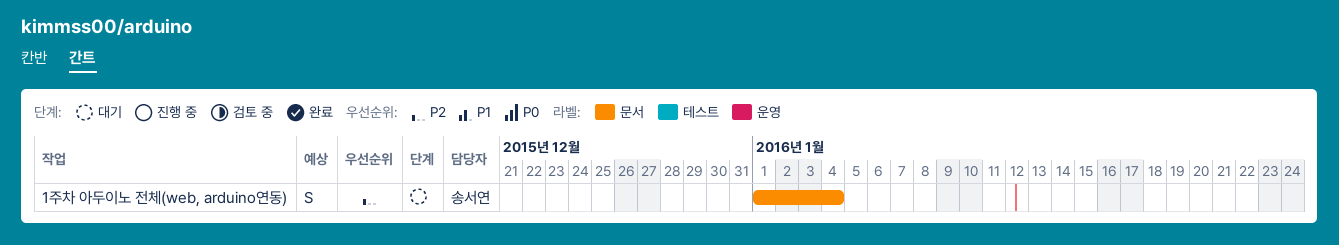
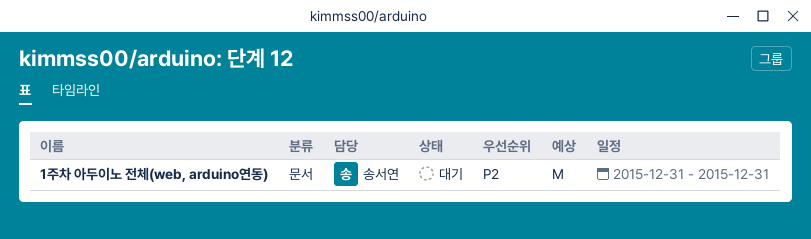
1주차 아두이노 전체(web, arduino연동), estimate: S -> M
1주차 아두이노 전체(web, arduino연동), start: Jan 1 -> Dec 31
1주차 아두이노 전체(web, arduino연동), due: Jan 4 -> Dec 31

